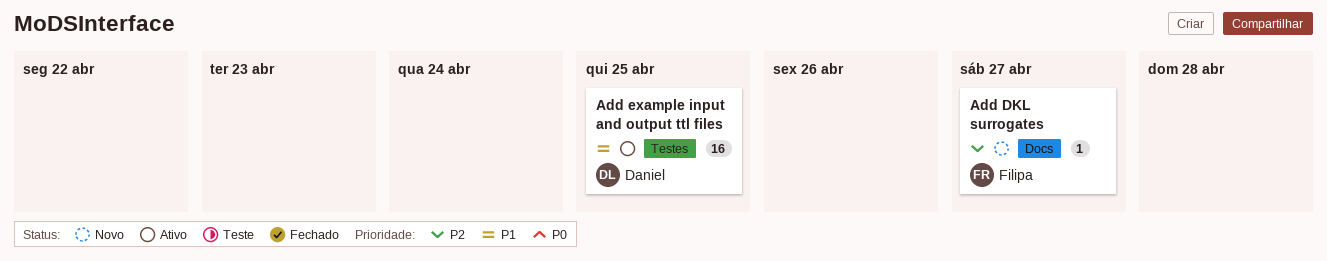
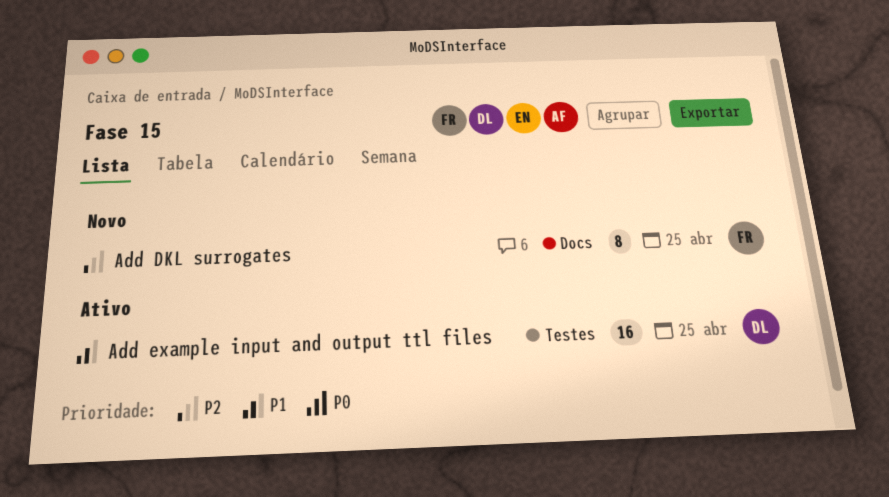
Add DKL surrogates, estimate: 1 -> 8
Add DKL surrogates, due: Apr 27 -> Apr 25

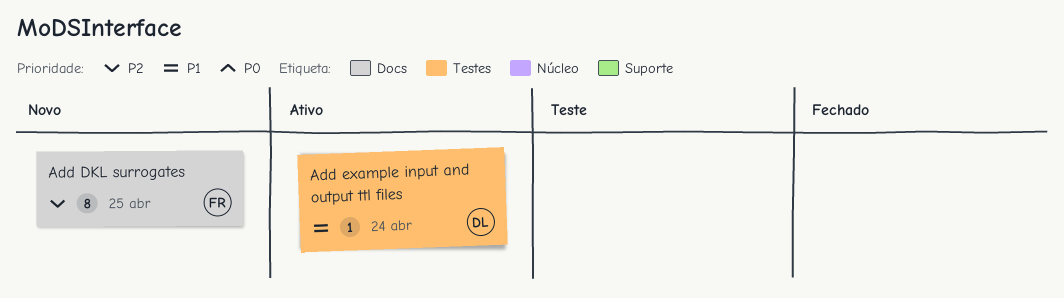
Add example input and output ttl files, estimate: 16 -> 1
Add example input and output ttl files, due: Apr 25 -> Apr 24

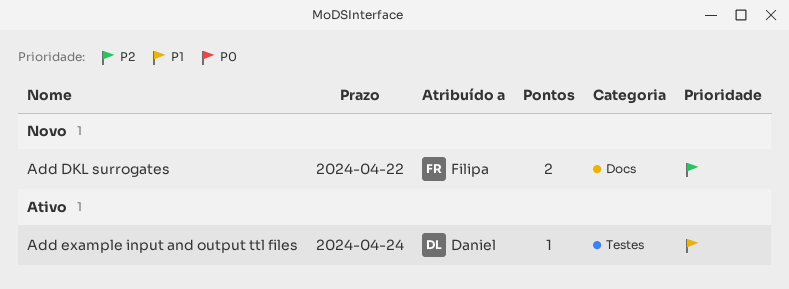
Add DKL surrogates, estimate: 8 -> 2
Add DKL surrogates, due: Apr 25 -> Apr 22

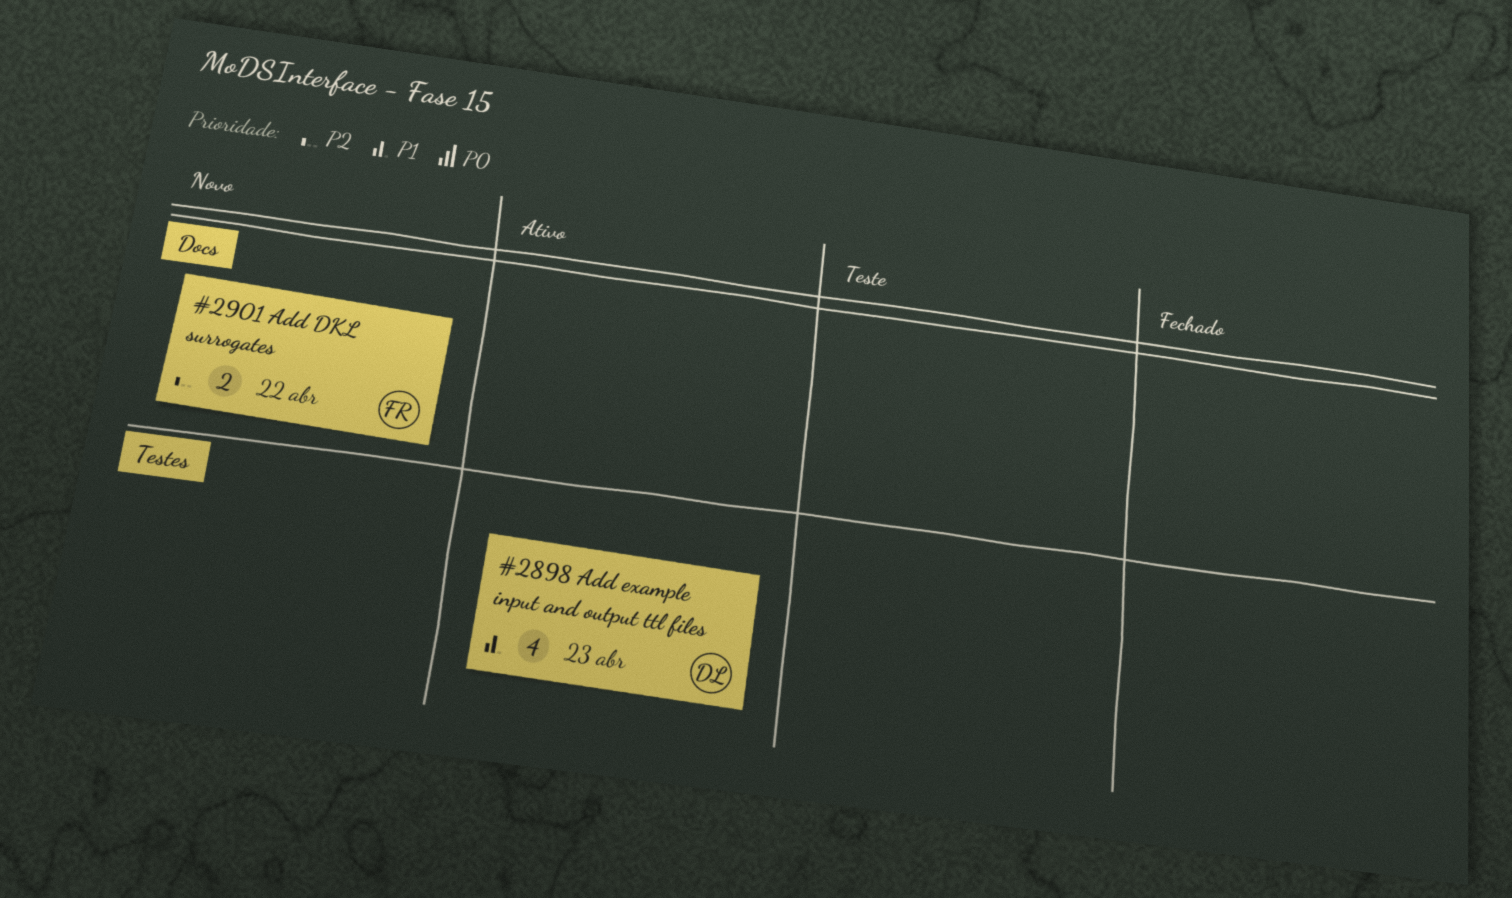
Add example input and output ttl files, estimate: 1 -> 4
Add example input and output ttl files, due: Apr 24 -> Apr 23

